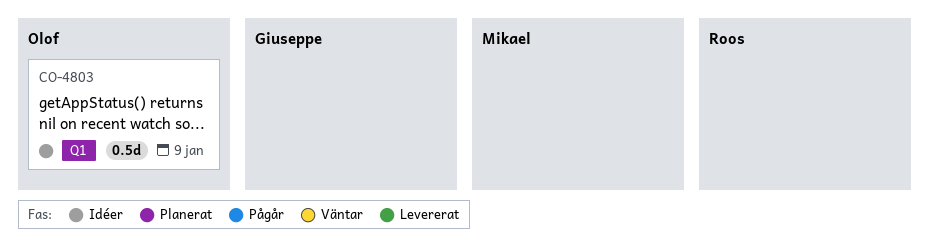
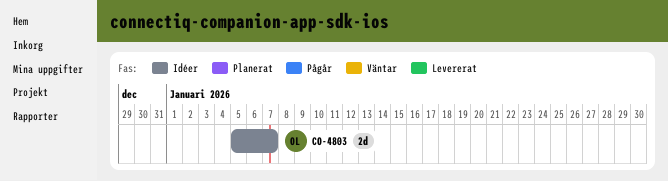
CO-4803, estimate: 0.5d -> 2d
CO-4803, due: Jan 9 -> Jan 7

